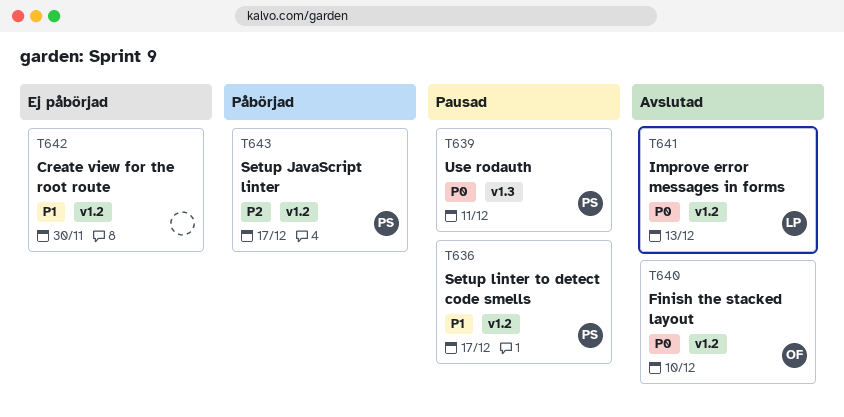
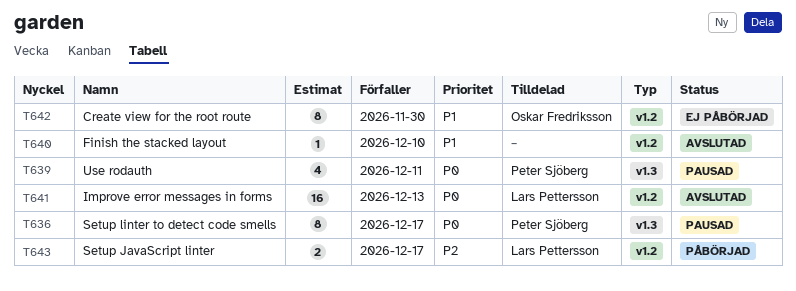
T636, priority: P1 -> P0
T636, label: v1.2 -> v1.3
T640, owner: Oskar Fredriksson -> none
T640, priority: P0 -> P1
T642, owner: none -> Oskar Fredriksson
T643, owner: Peter Sjöberg -> Lars Pettersson

